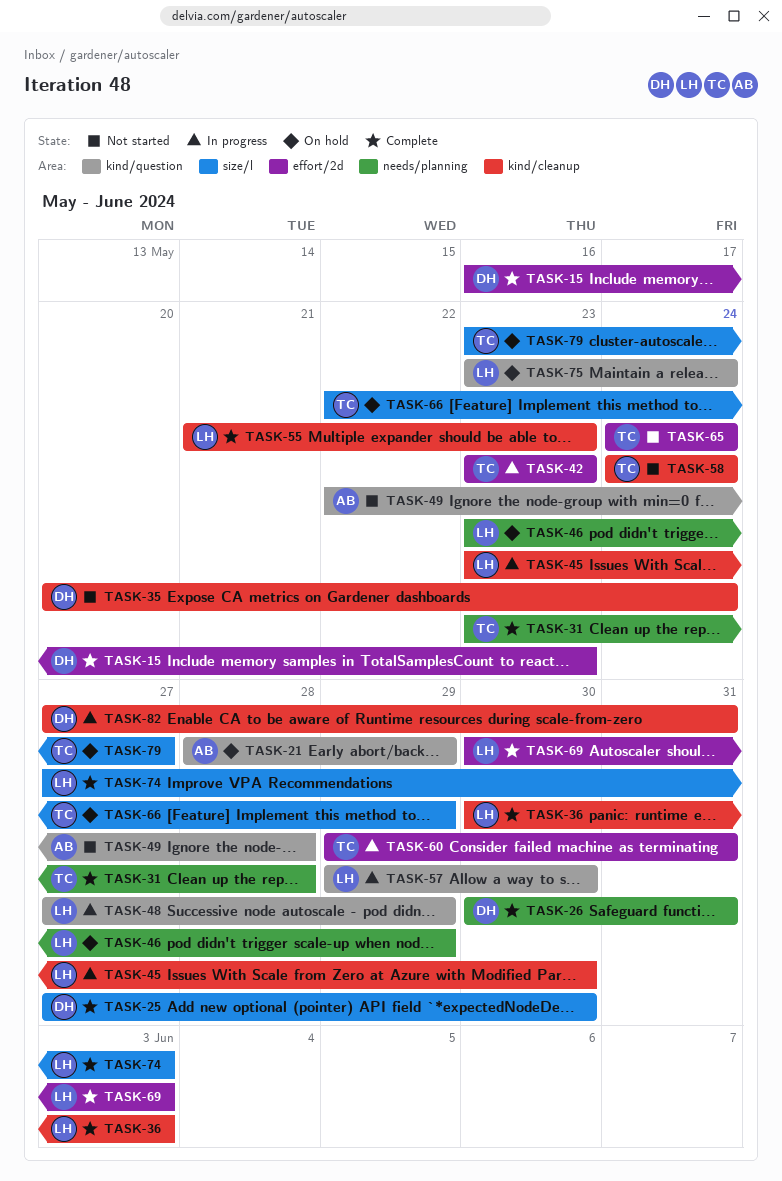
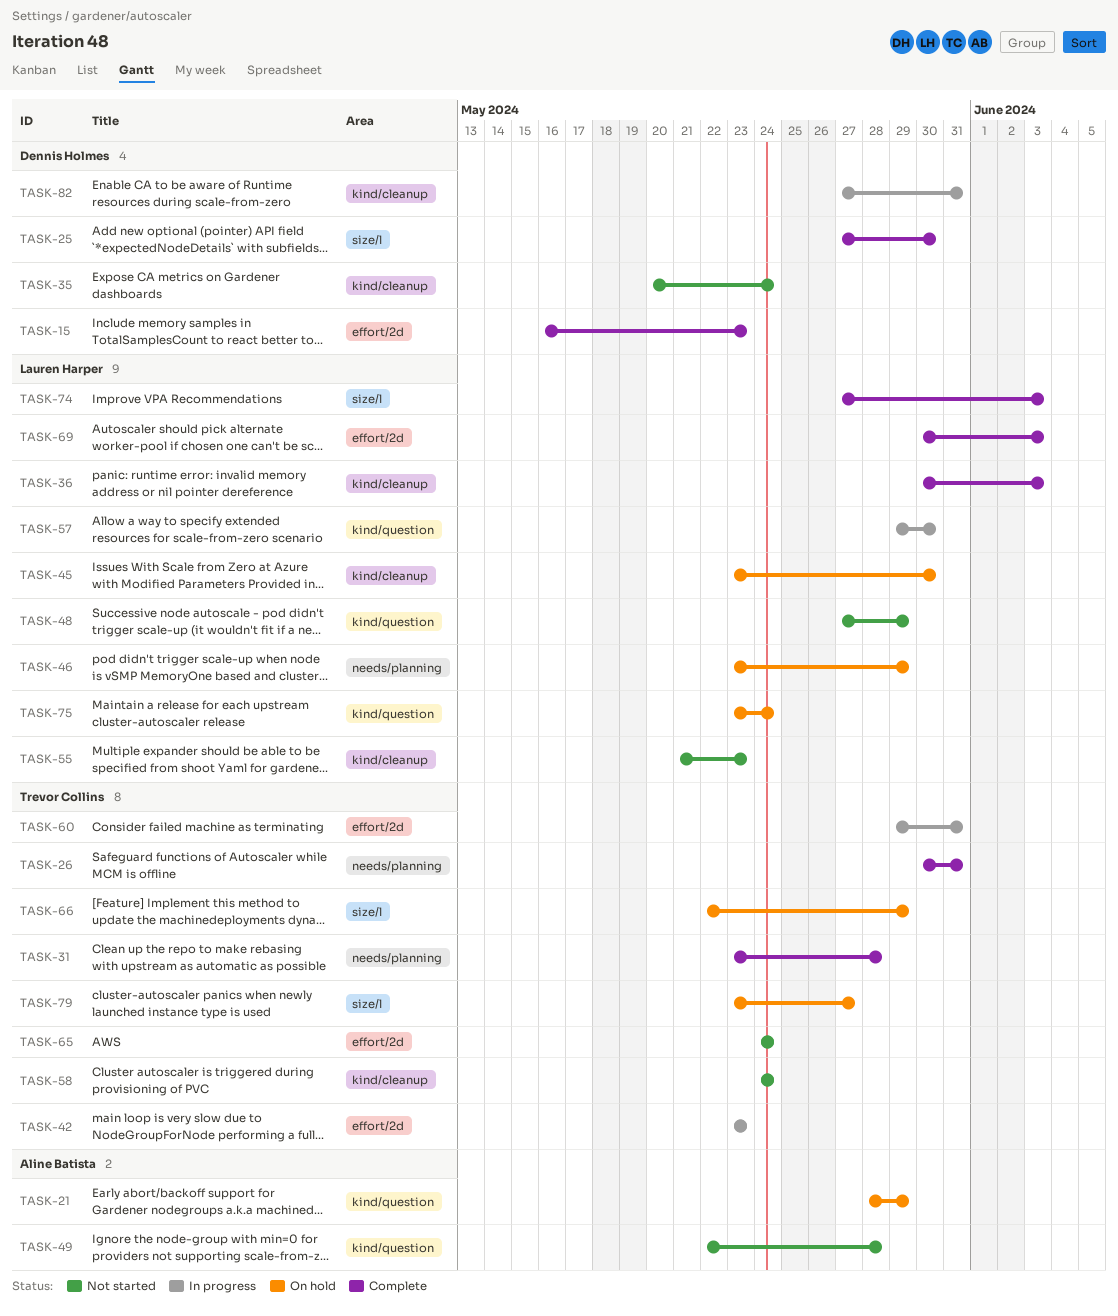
TASK-26, owner: Dennis Holmes -> Trevor Collins
TASK-45, status: In progress -> On hold
TASK-48, status: In progress -> Not started
TASK-55, status: Complete -> Not started

